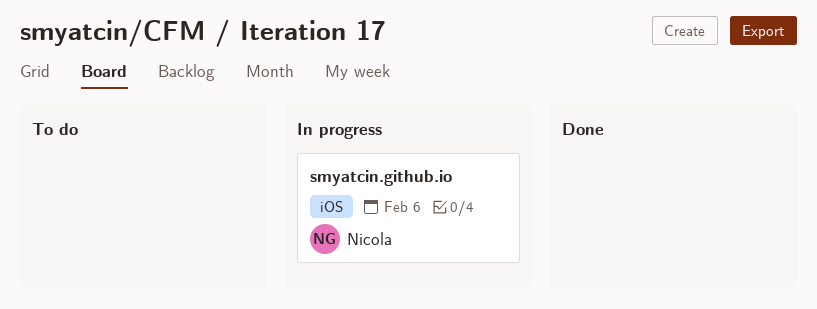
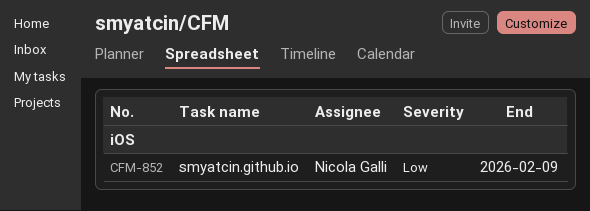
smyatcin.github.io, due: Feb 6 -> Feb 9

